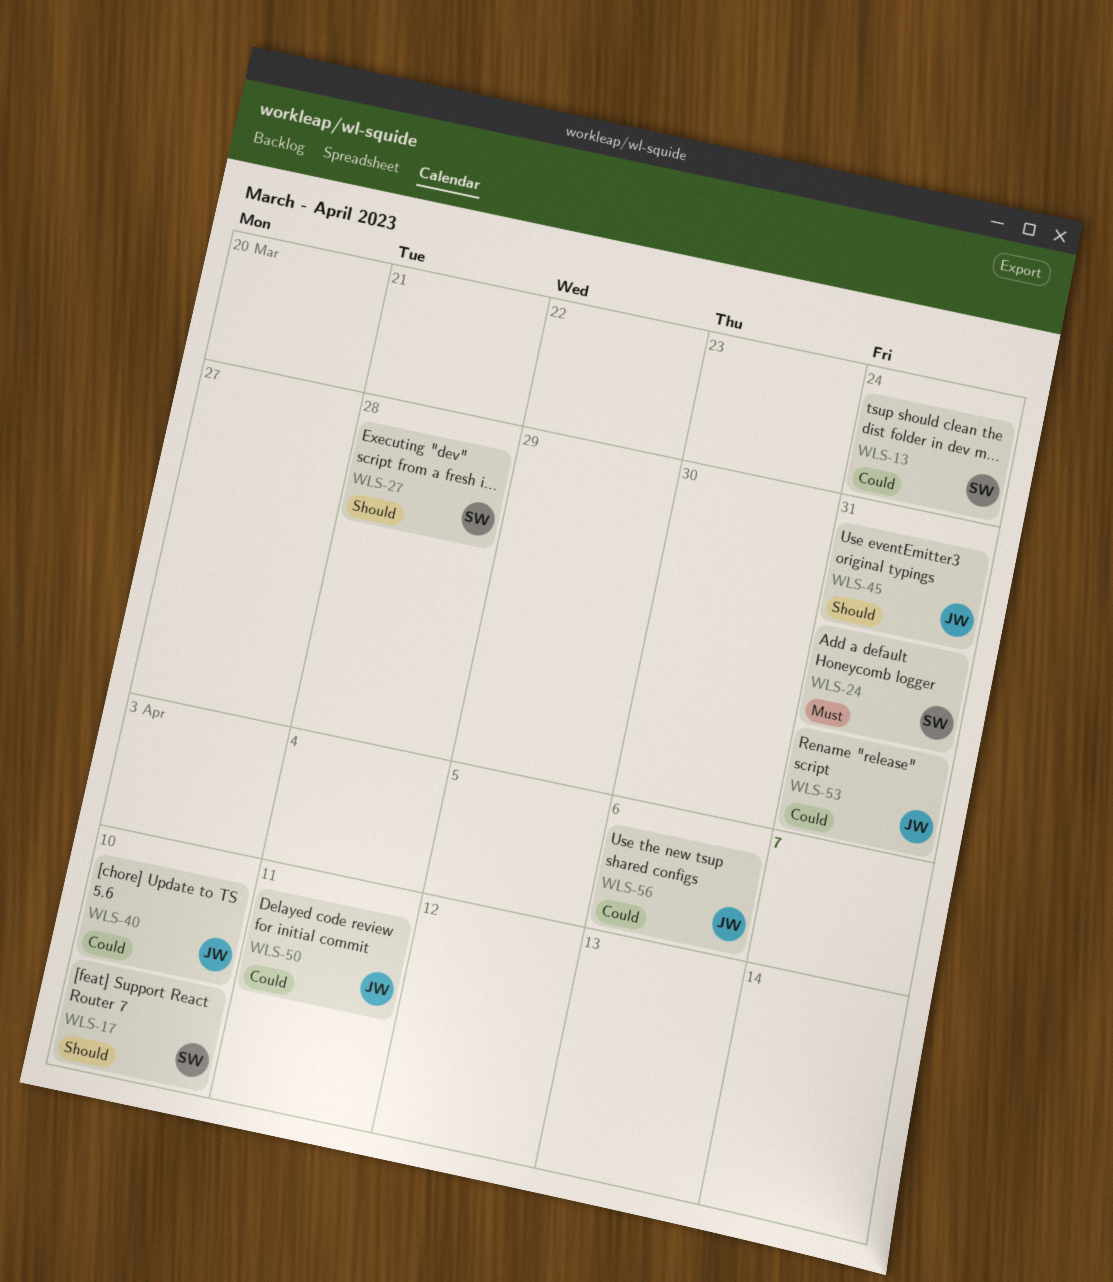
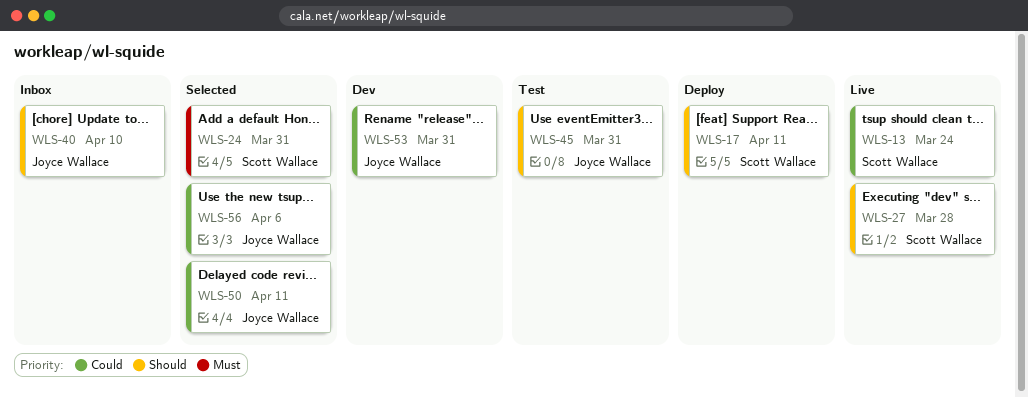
WLS-17, due: Apr 10 -> Apr 11
WLS-40, priority: Could -> Should

